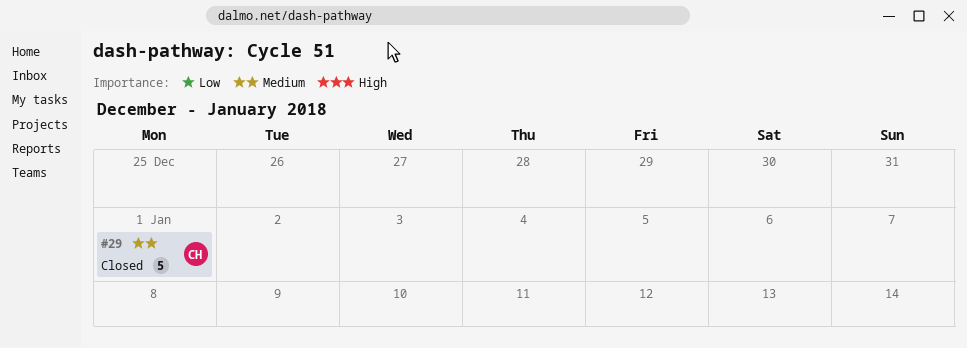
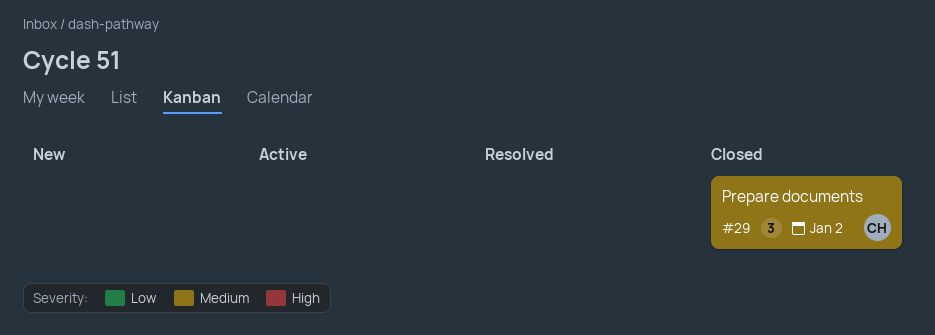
#29, estimate: 5 -> 3
#29, due: Jan 1 -> Jan 2

